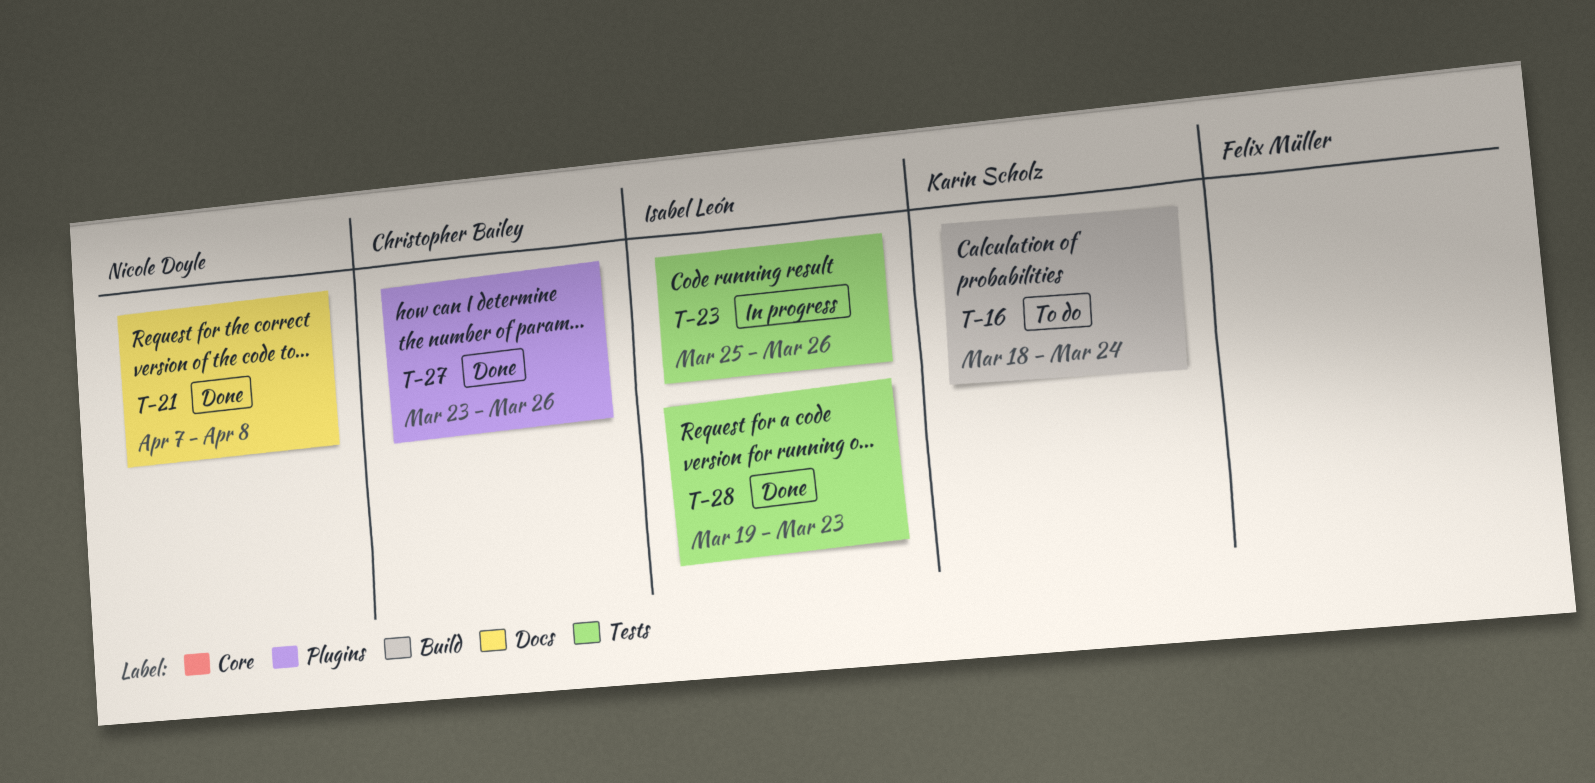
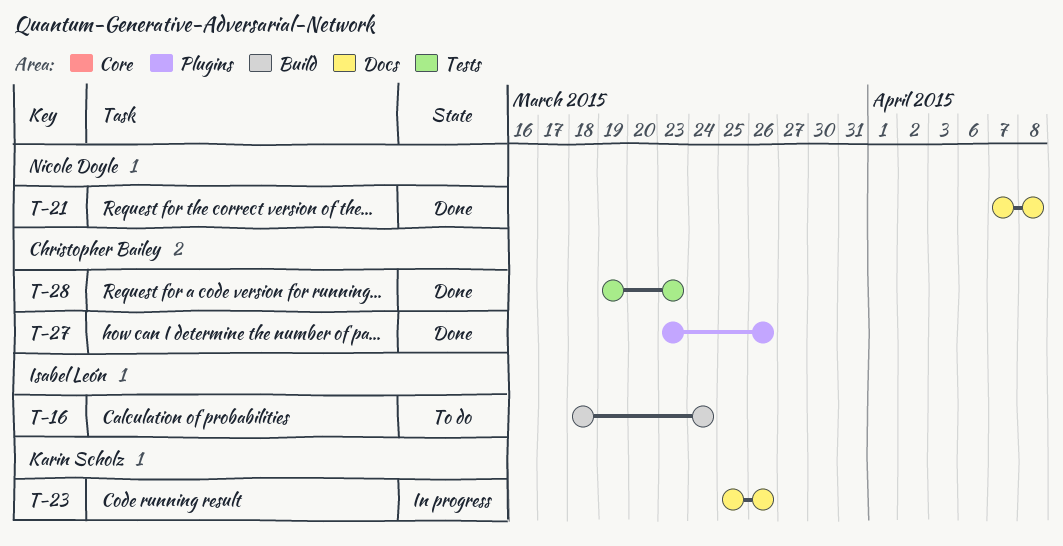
T-16, owner: Karin Scholz -> Isabel León
T-23, owner: Isabel León -> Karin Scholz
T-23, label: Tests -> Docs
T-28, owner: Isabel León -> Christopher Bailey

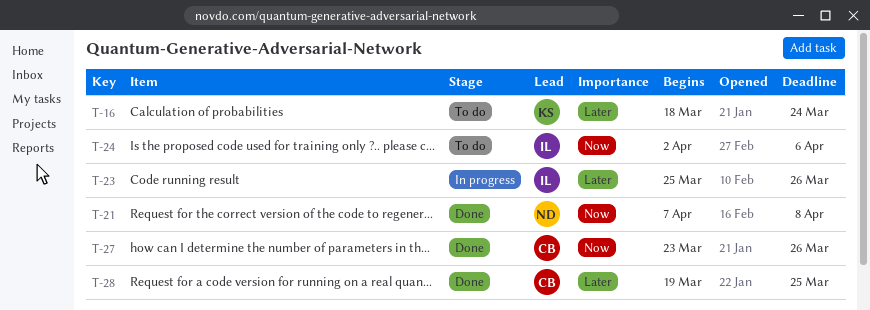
T-16, owner: Isabel León -> Karin Scholz
T-23, owner: Karin Scholz -> Isabel León
T-24: none -> present
T-28, due: Mar 23 -> Mar 25

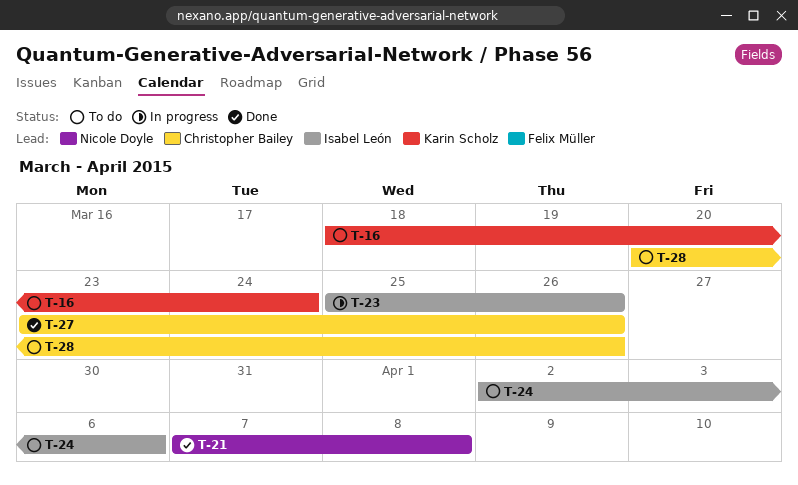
T-28, status: Done -> To do
T-28, start: Mar 19 -> Mar 20
T-28, due: Mar 25 -> Mar 26

